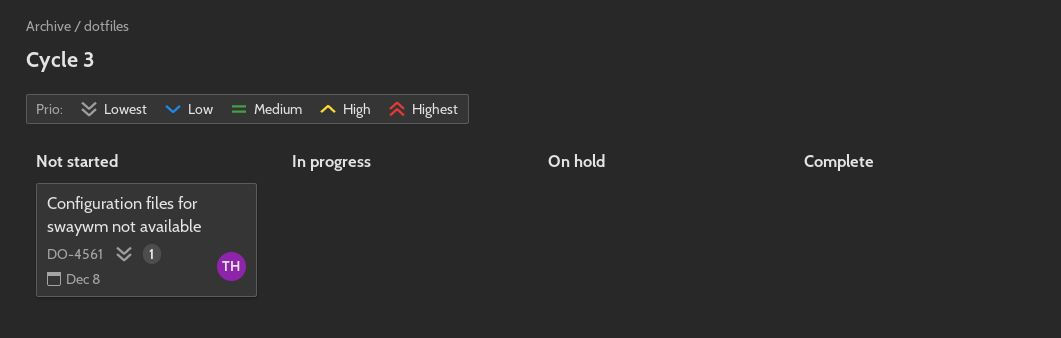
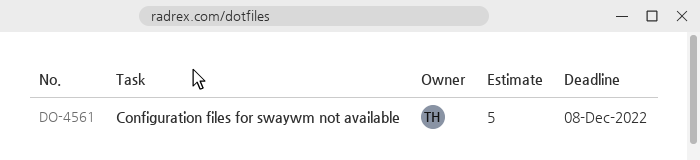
DO-4561, estimate: 1 -> 5

